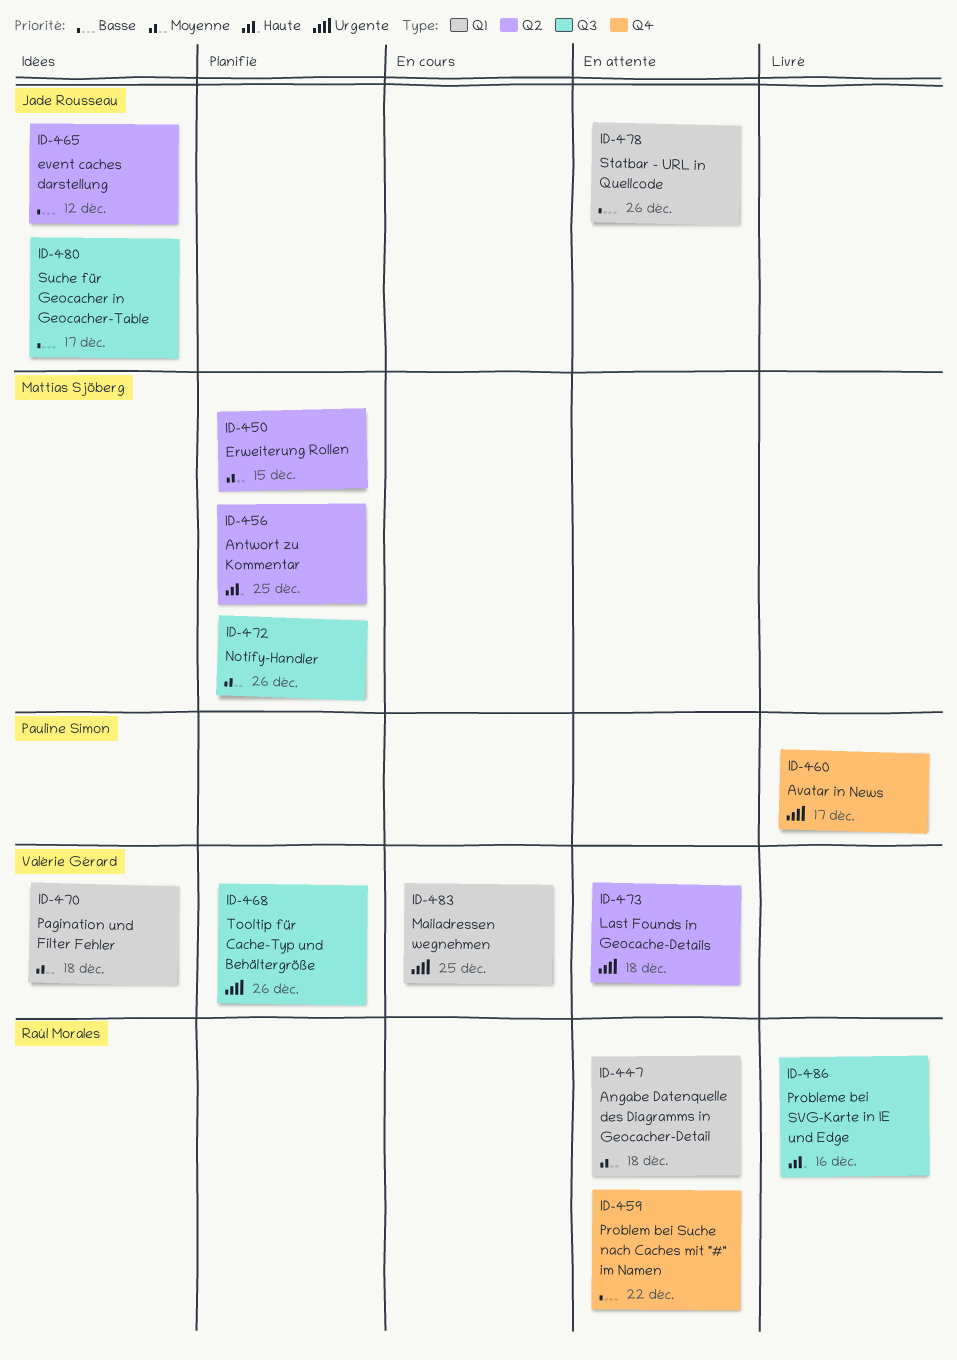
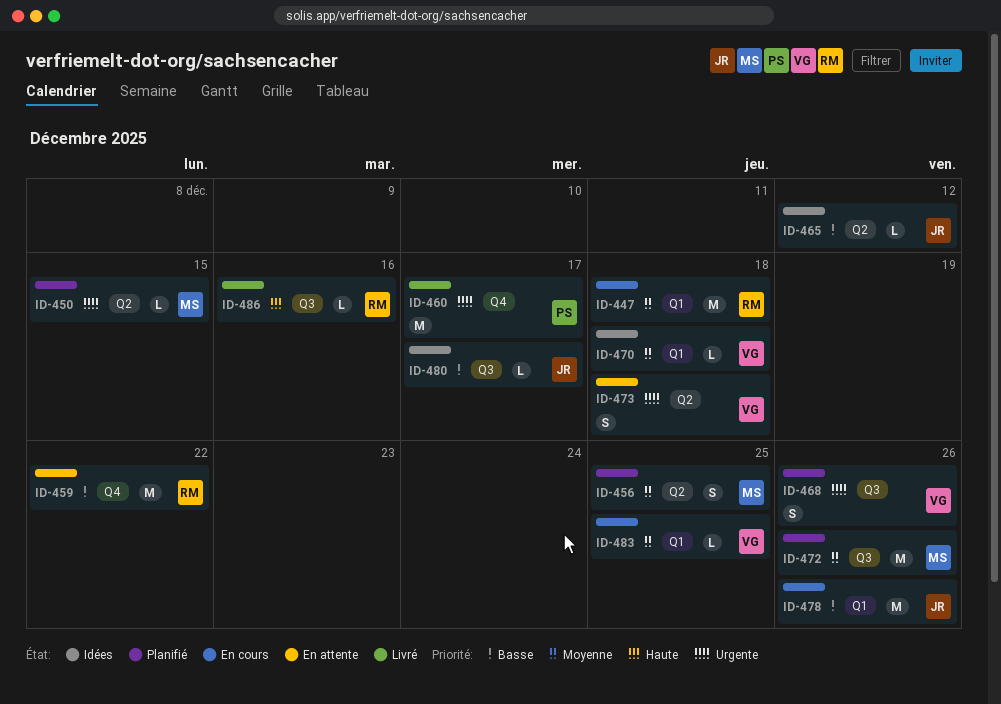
ID-447, status: En attente -> En cours
ID-450, priority: Moyenne -> Urgente
ID-456, priority: Haute -> Moyenne
ID-478, status: En attente -> En cours
ID-483, priority: Urgente -> Moyenne

